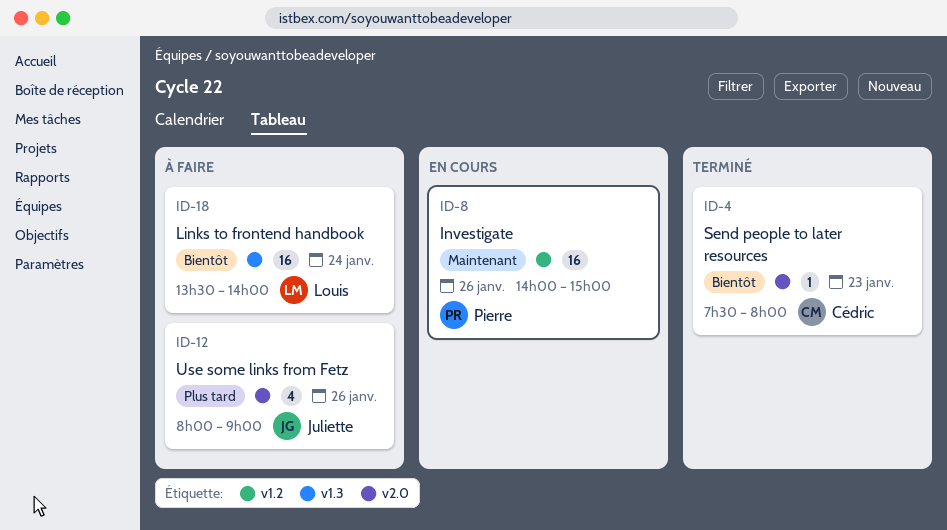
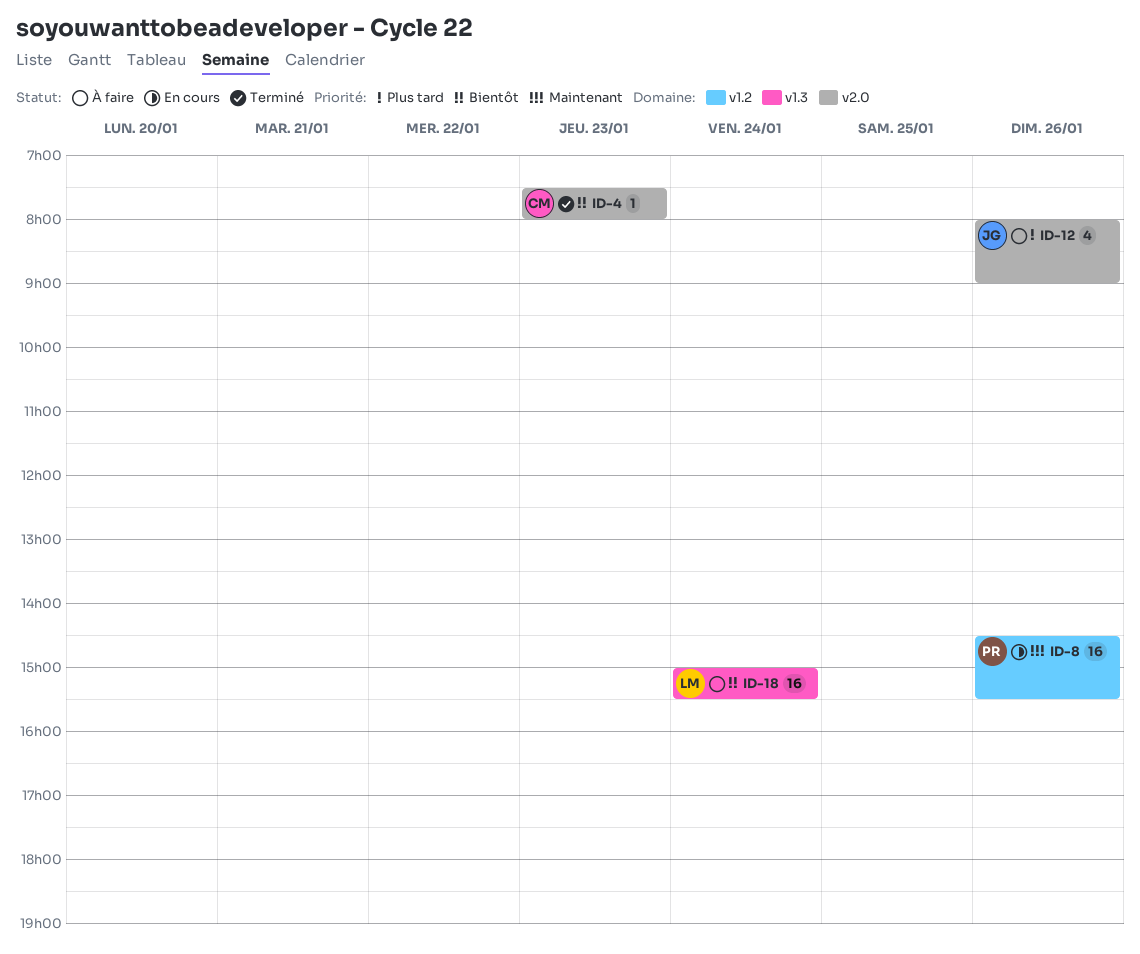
ID-8, begins: 14:00 -> 14:30
ID-8, ends: 15:00 -> 15:30
ID-18, begins: 13:30 -> 15:00
ID-18, ends: 14:00 -> 15:30

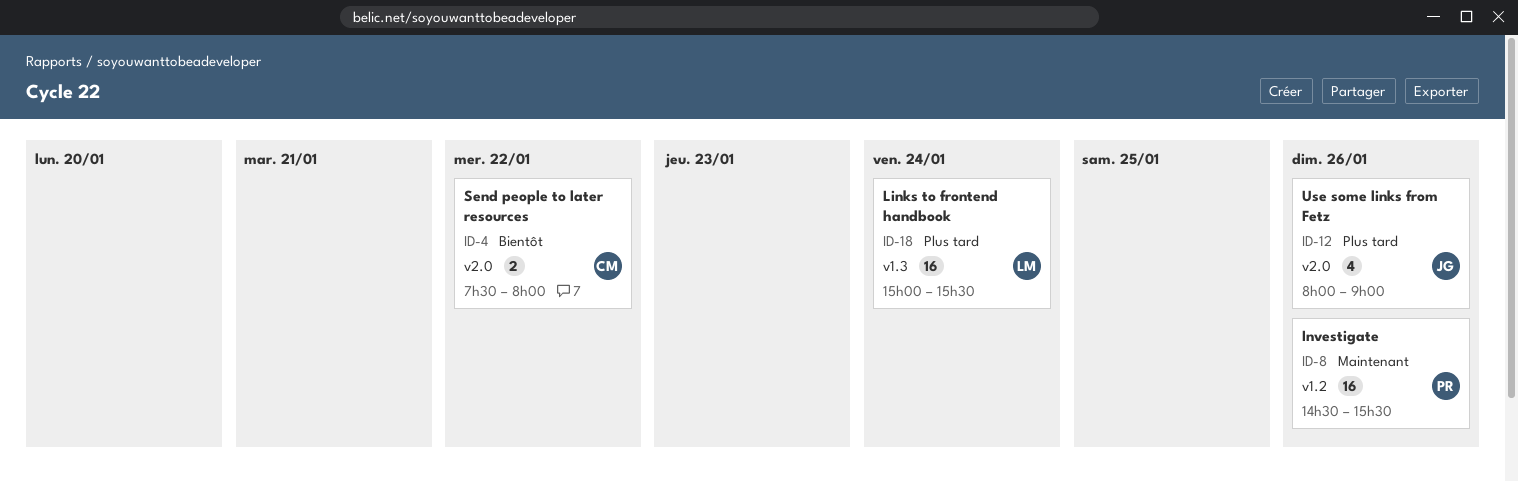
ID-4, estimate: 1 -> 2
ID-4, day: Jan 23 -> Jan 22
ID-18, priority: Bientôt -> Plus tard

